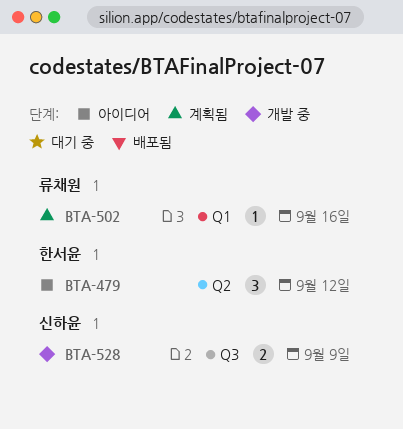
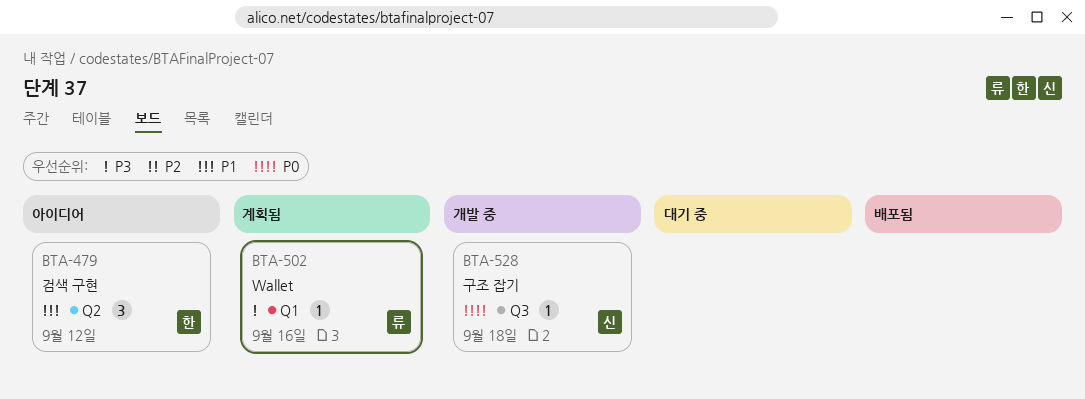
BTA-528, estimate: 2 -> 1
BTA-528, due: Sep 9 -> Sep 18

